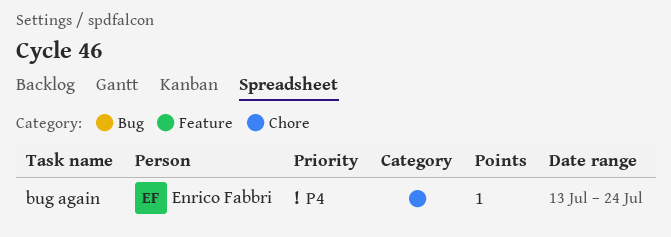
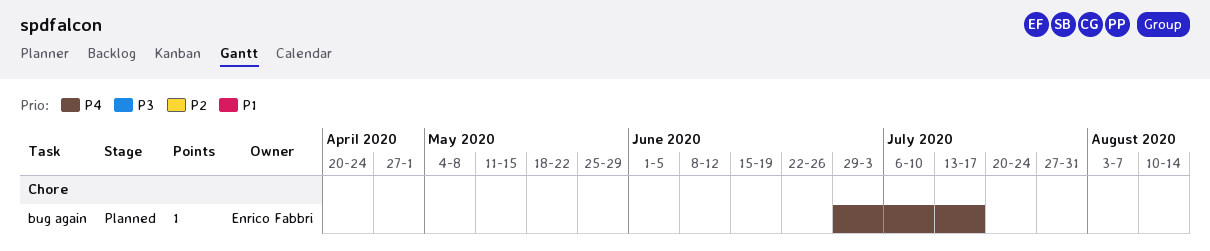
bug again, start: Jul 13 -> Jun 29
bug again, due: Jul 24 -> Jul 17

